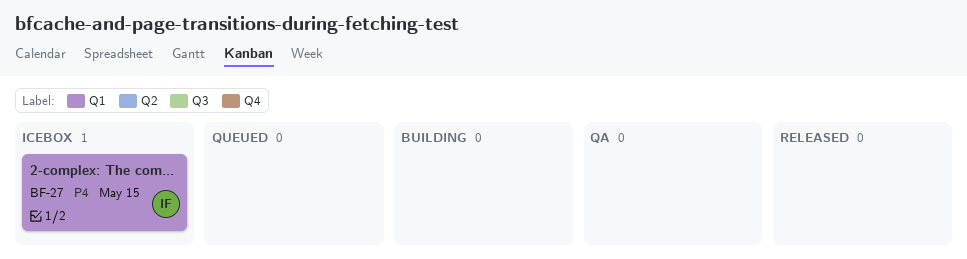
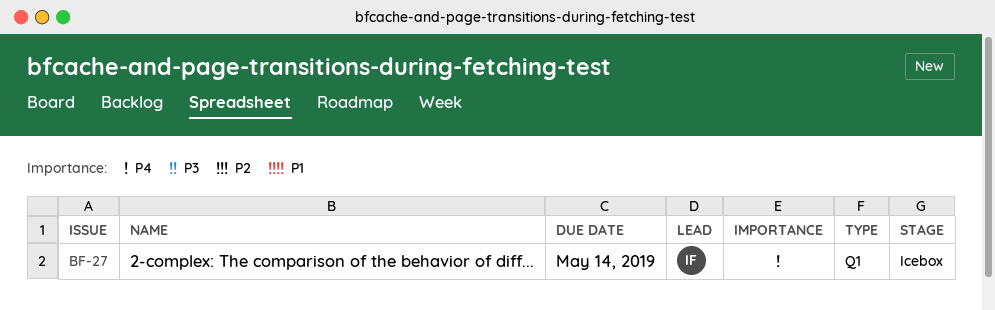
BF-27, due: May 15 -> May 14

